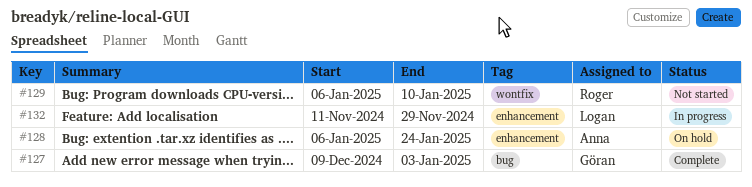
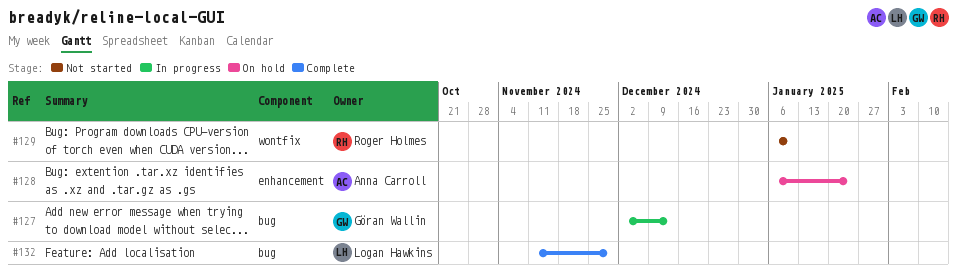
#127, status: Complete -> In progress
#127, start: Dec 9 -> Dec 2
#127, due: Jan 3 -> Dec 13
#132, status: In progress -> Complete
#132, label: enhancement -> bug

